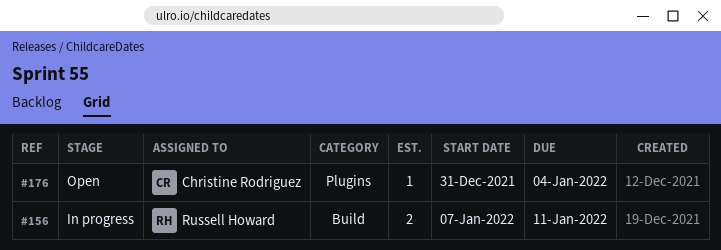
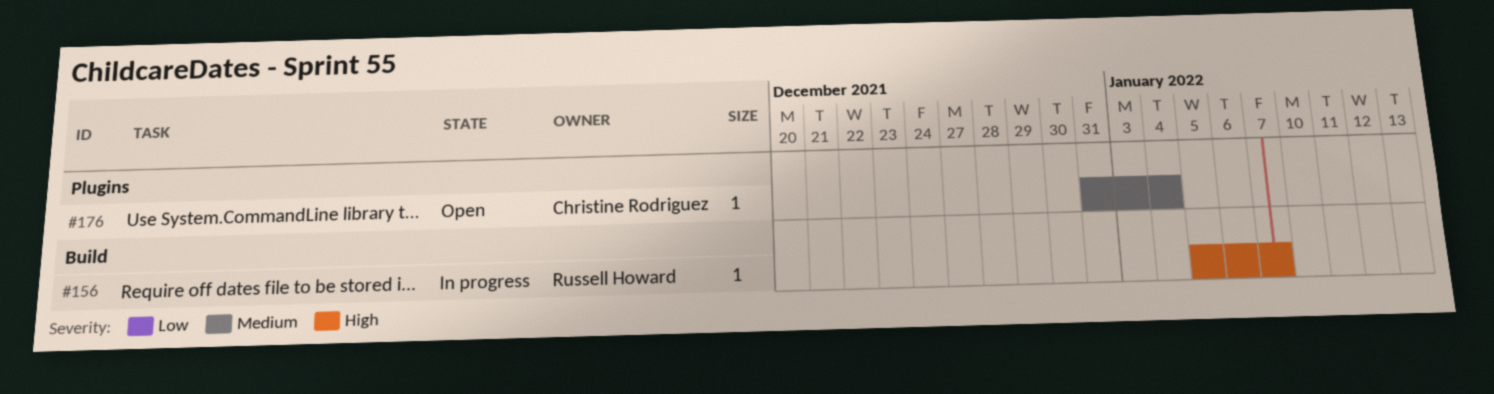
#156, estimate: 2 -> 1
#156, start: Jan 7 -> Jan 5
#156, due: Jan 11 -> Jan 7

